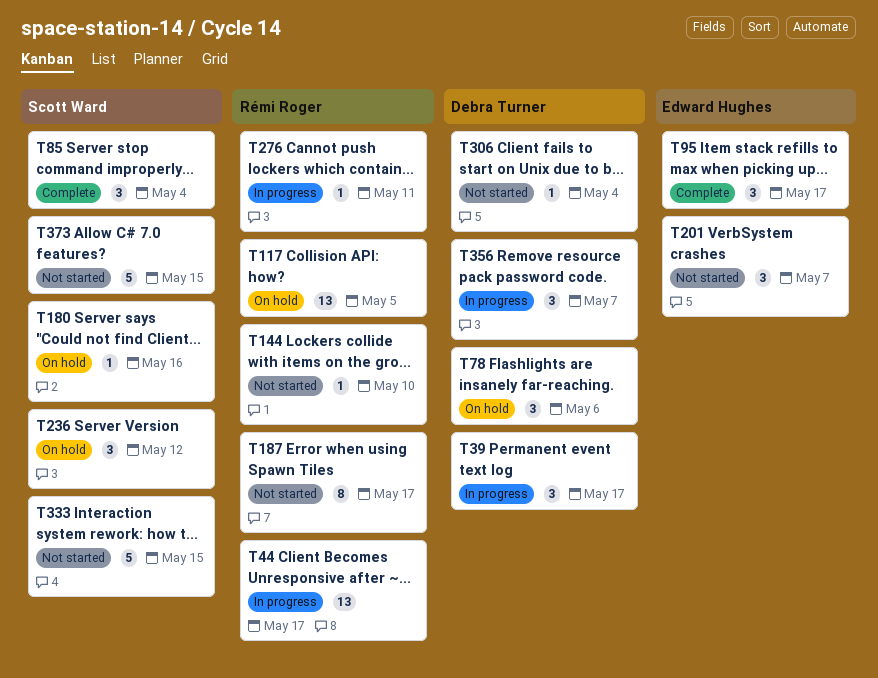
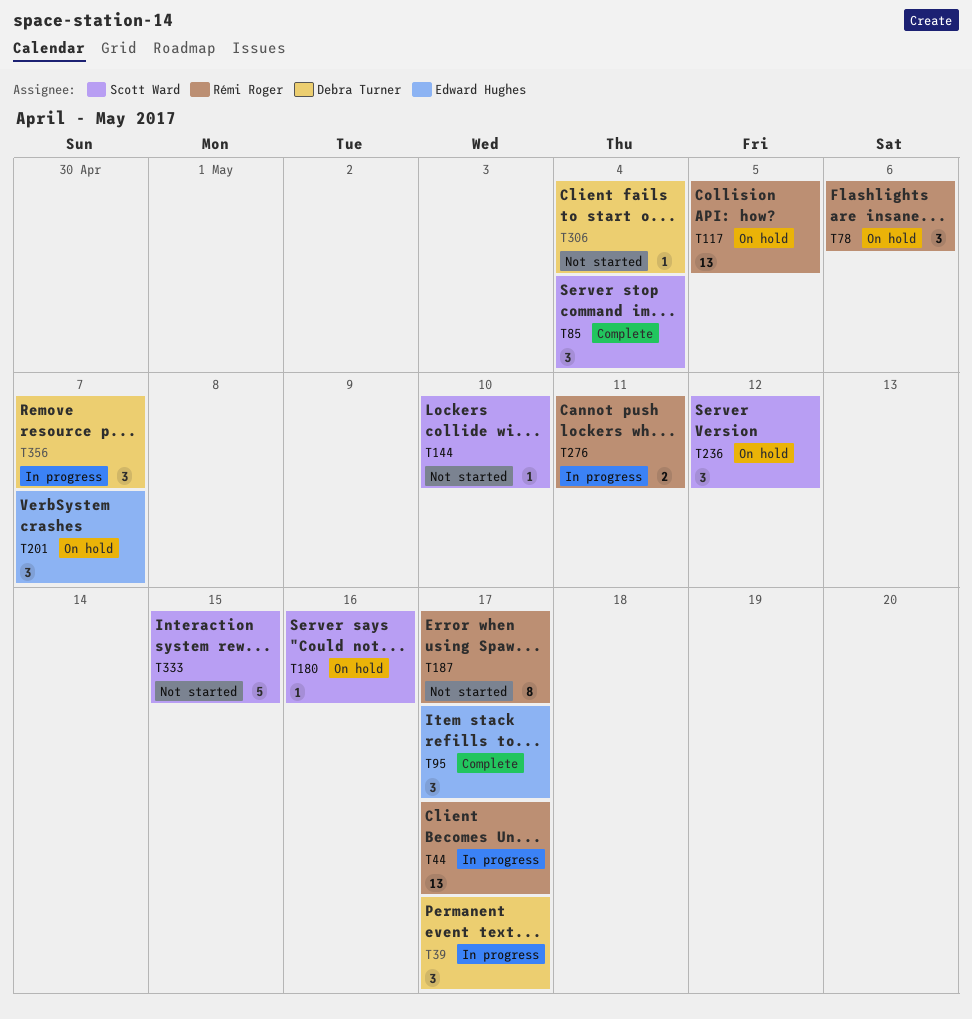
T78, owner: Debra Turner -> Rémi Roger
T144, owner: Rémi Roger -> Scott Ward
T201, status: Not started -> On hold
T276, estimate: 1 -> 2
T373: present -> none

